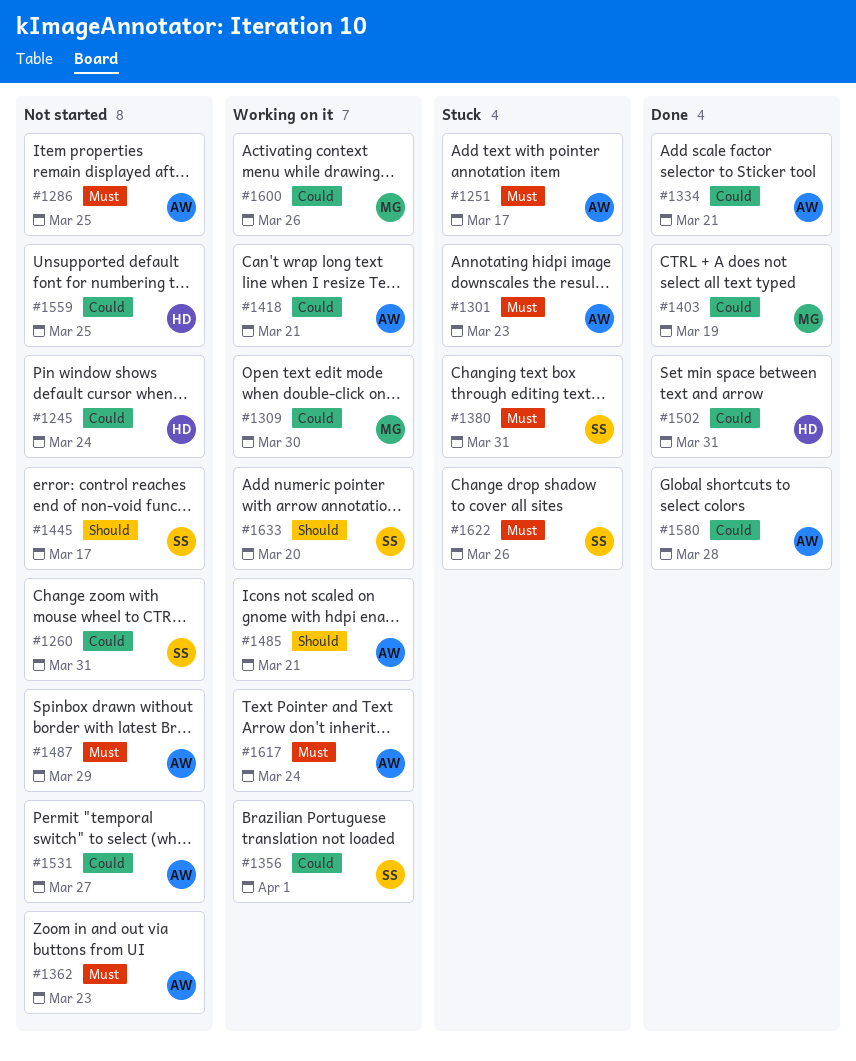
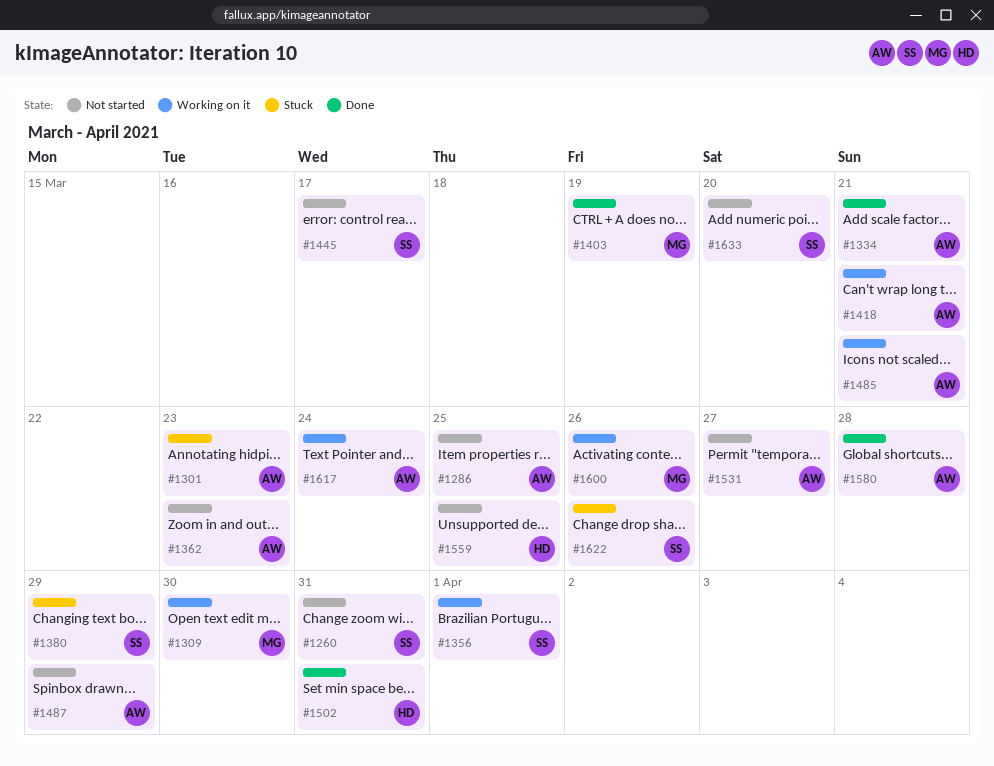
#1245: present -> none
#1251: present -> none
#1380, due: Mar 31 -> Mar 29
#1633, status: Working on it -> Not started

